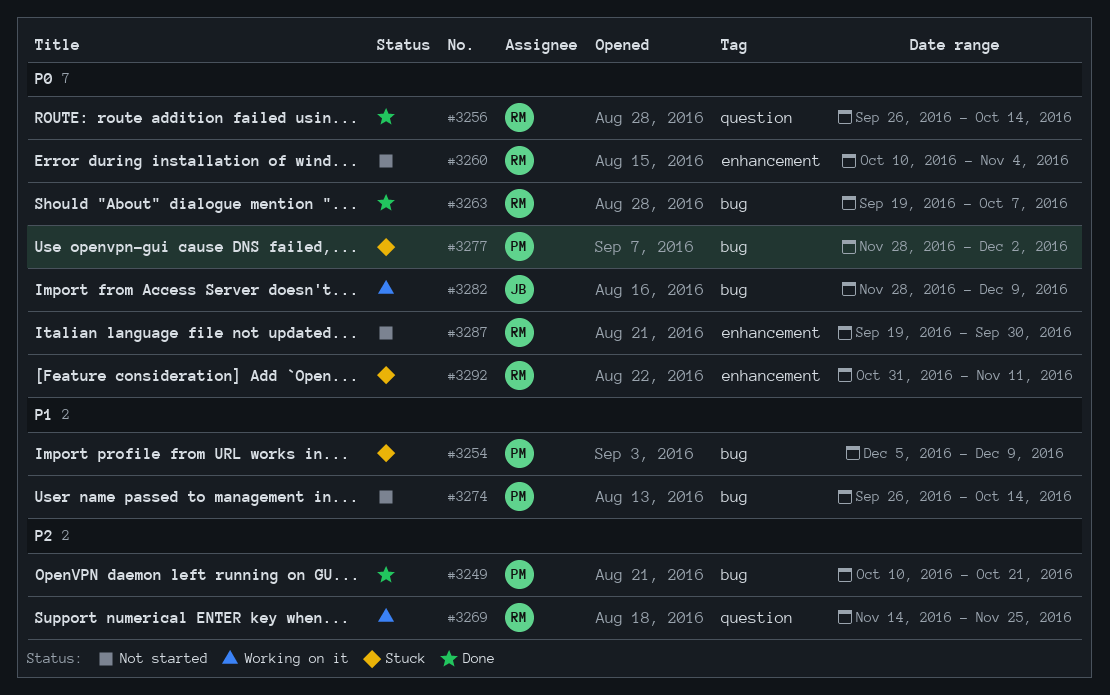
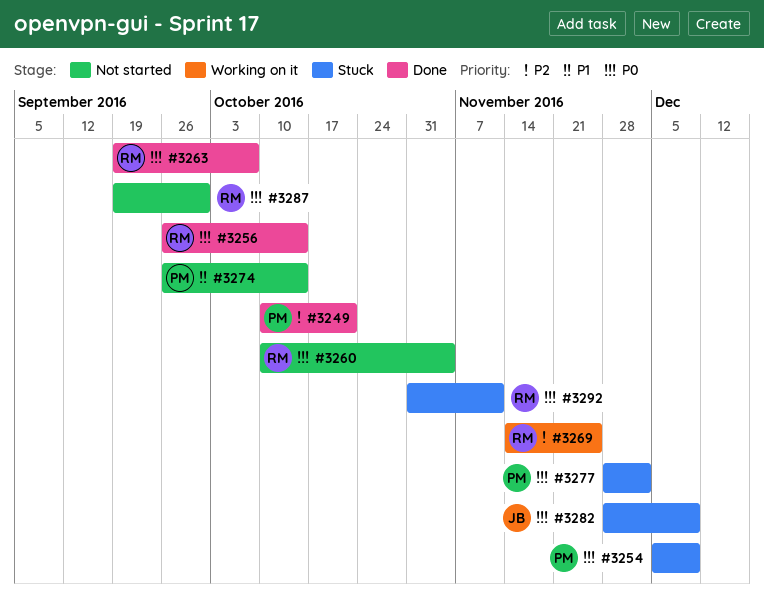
#3254, priority: P1 -> P0
#3282, status: Working on it -> Stuck

